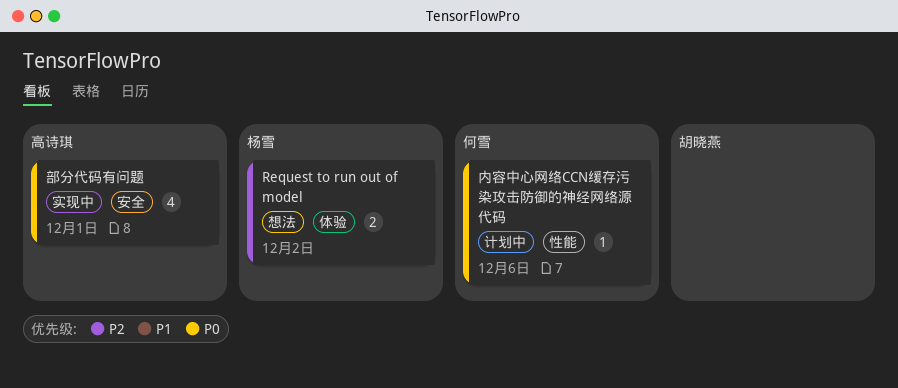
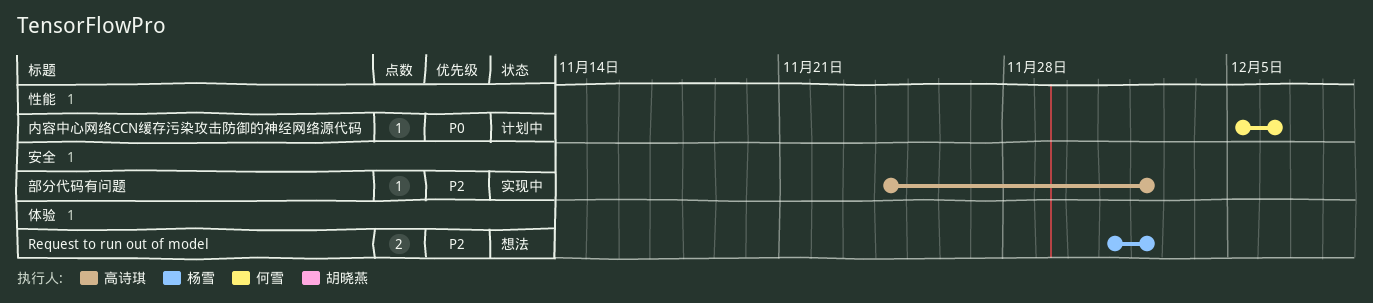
部分代码有问题, priority: P0 -> P2
部分代码有问题, estimate: 4 -> 1
部分代码有问题, due: Dec 1 -> Dec 2

